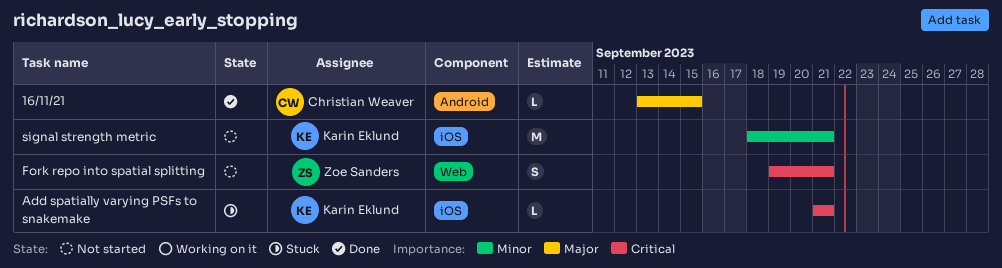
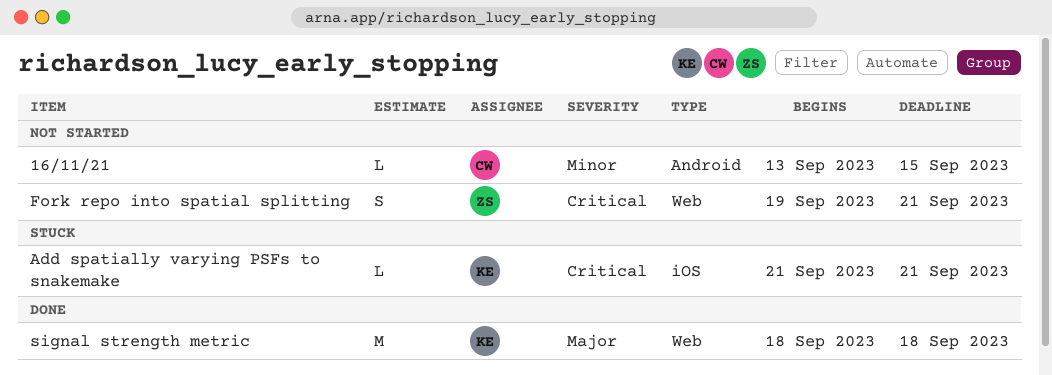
16/11/21, status: Done -> Not started
16/11/21, priority: Major -> Minor
signal strength metric, status: Not started -> Done
signal strength metric, priority: Minor -> Major
signal strength metric, label: iOS -> Web
signal strength metric, due: Sep 21 -> Sep 18

